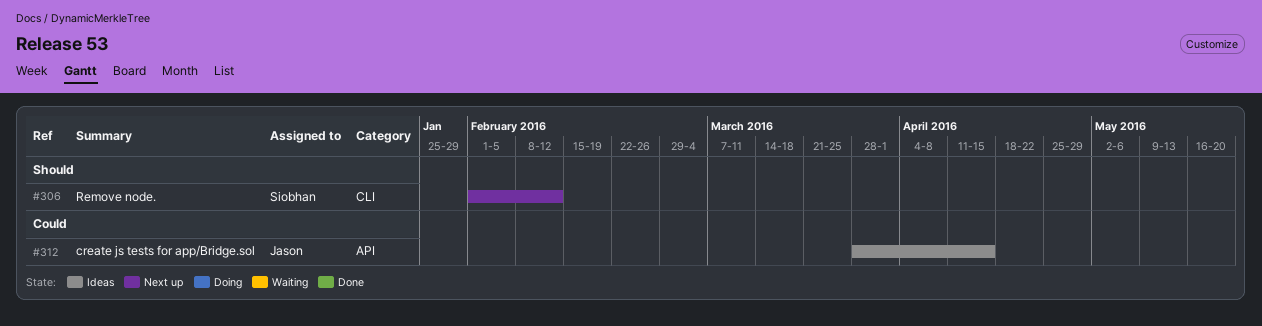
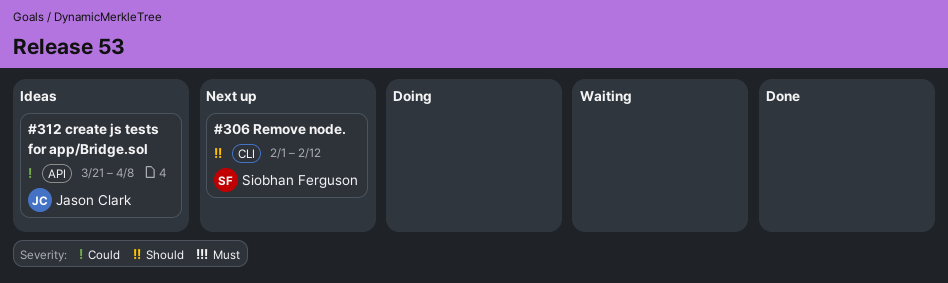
#312, start: Mar 28 -> Mar 21
#312, due: Apr 15 -> Apr 8

